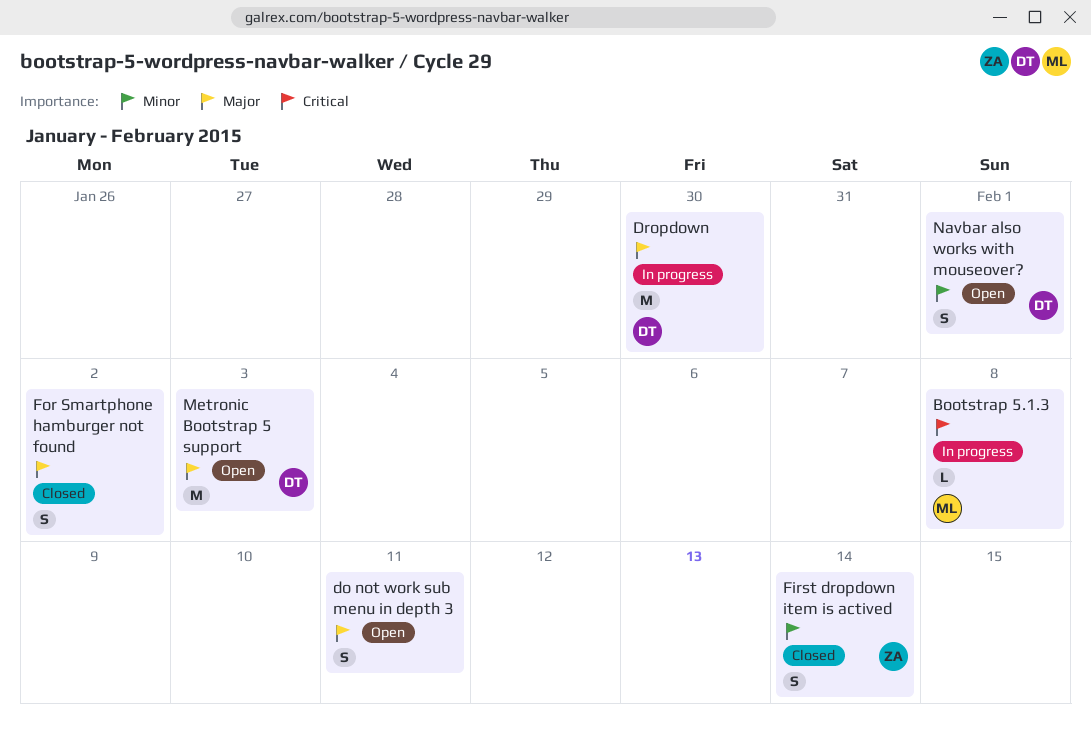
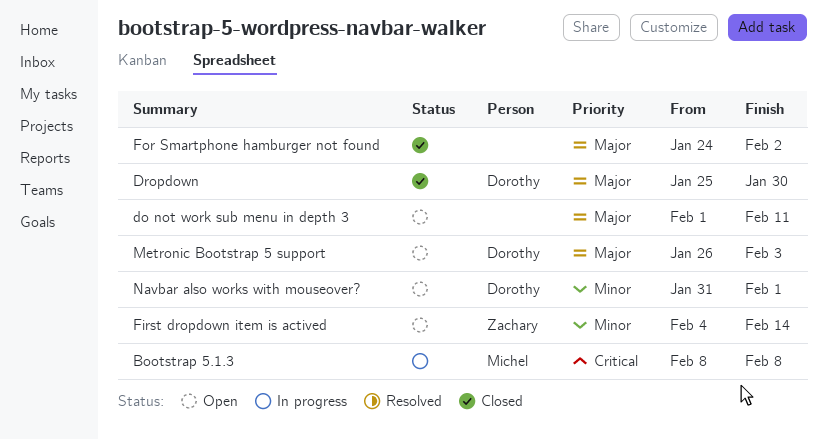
Dropdown, status: In progress -> Closed
First dropdown item is actived, status: Closed -> Open

